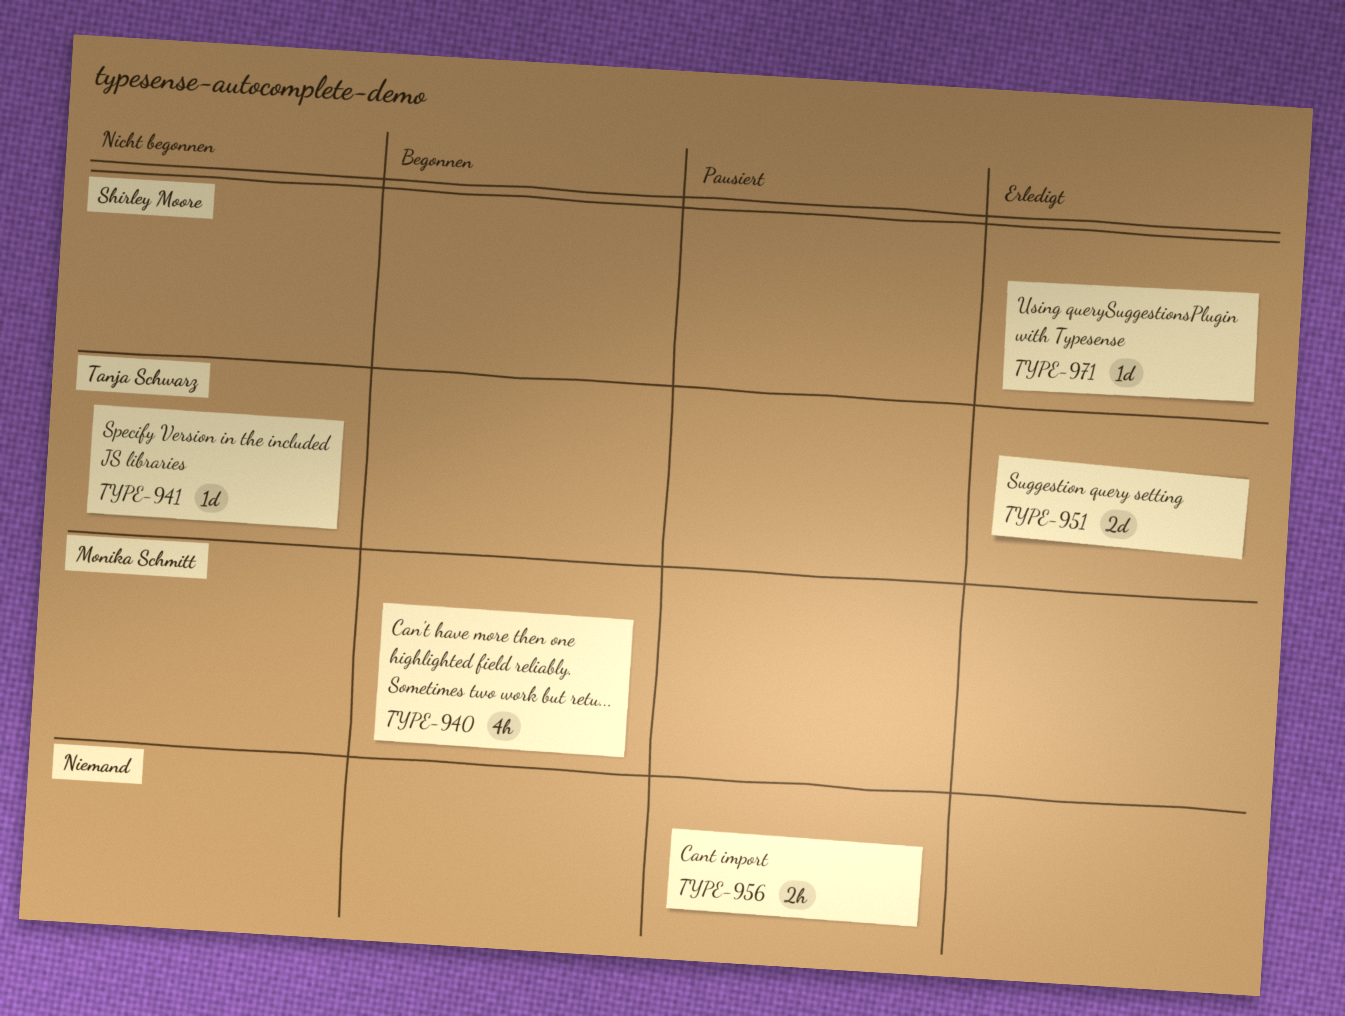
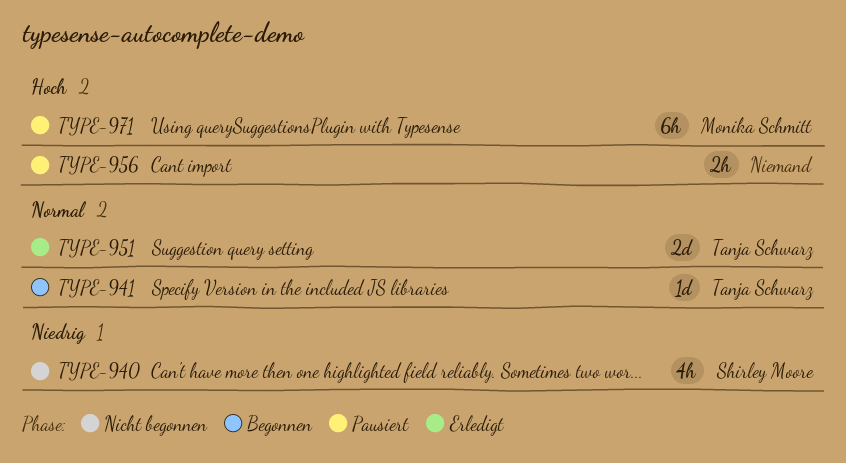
TYPE-940, status: Begonnen -> Nicht begonnen
TYPE-940, owner: Monika Schmitt -> Shirley Moore
TYPE-941, status: Nicht begonnen -> Begonnen
TYPE-971, status: Erledigt -> Pausiert
TYPE-971, owner: Shirley Moore -> Monika Schmitt
TYPE-971, estimate: 1d -> 6h

